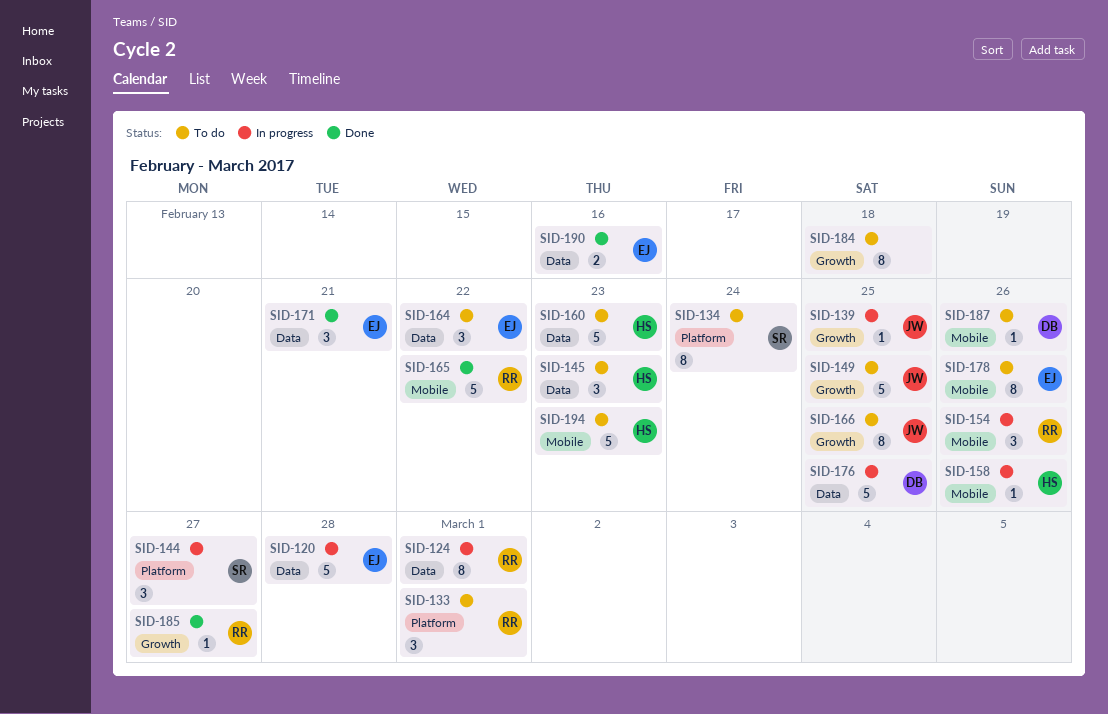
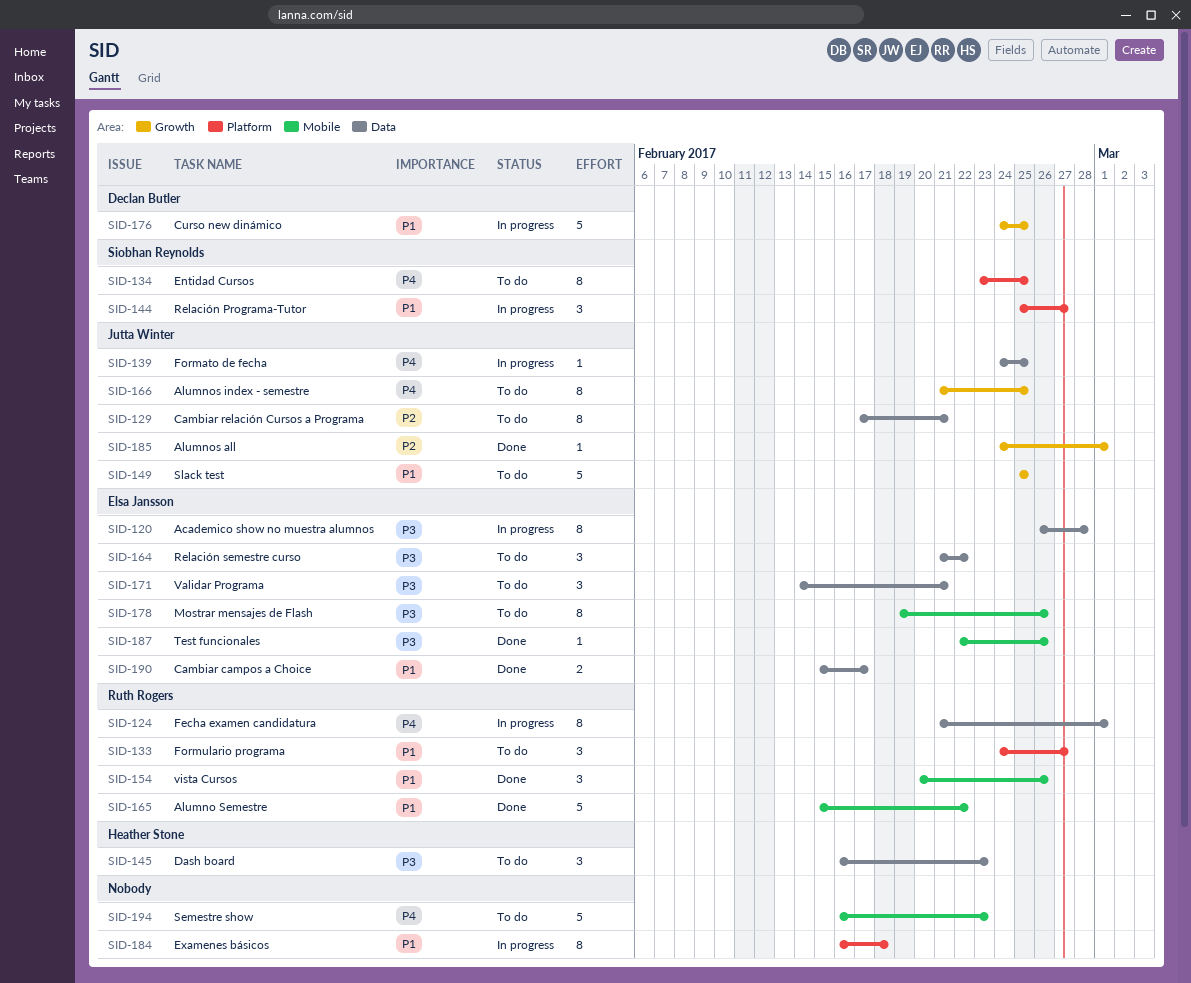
SID-120, estimate: 5 -> 8
SID-129: none -> present
SID-133, due: Mar 1 -> Feb 27
SID-134, due: Feb 24 -> Feb 25
SID-139, label: Growth -> Data
SID-154, status: In progress -> Done
SID-158: present -> none
SID-160: present -> none
SID-171, status: Done -> To do
SID-176, label: Data -> Growth
SID-184, status: To do -> In progress
SID-184, label: Growth -> Platform
SID-185, owner: Ruth Rogers -> Jutta Winter
SID-185, due: Feb 27 -> Mar 1
SID-187, status: To do -> Done
SID-187, owner: Declan Butler -> Elsa Jansson
SID-190, due: Feb 16 -> Feb 17
SID-194, owner: Heather Stone -> none

